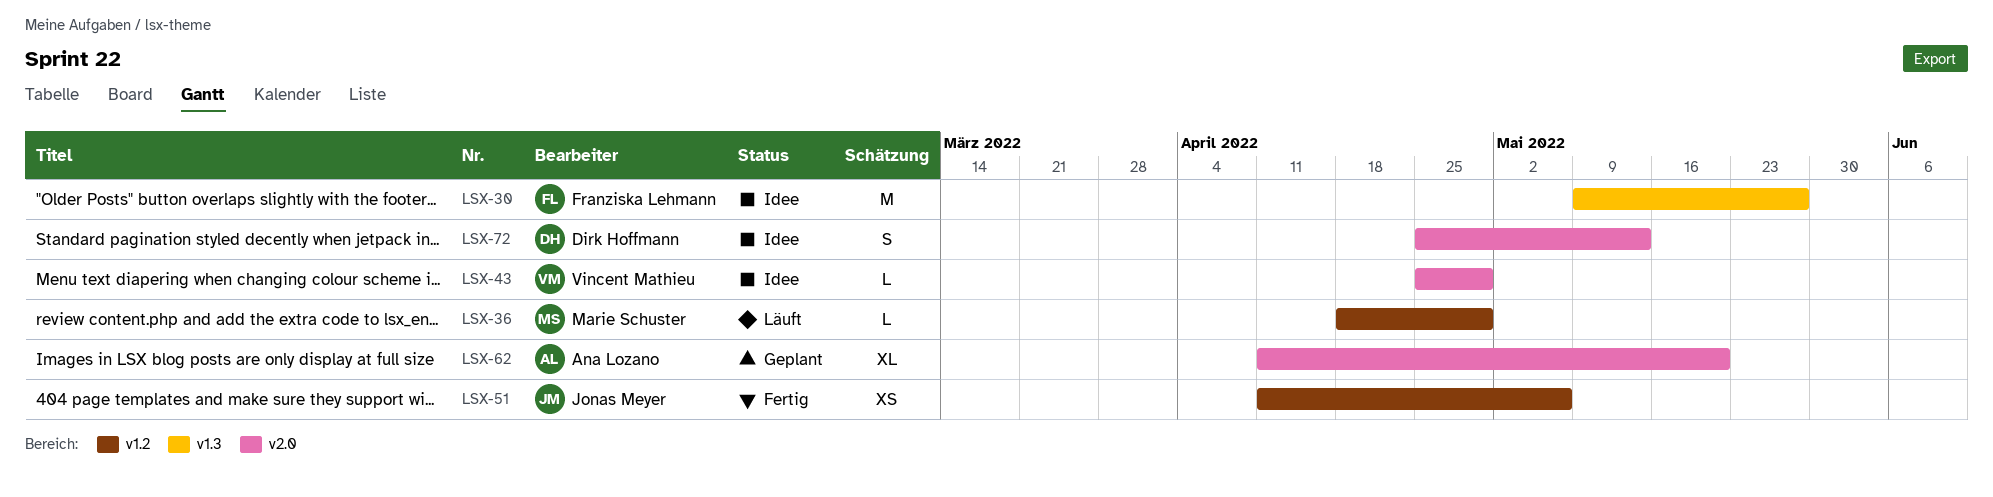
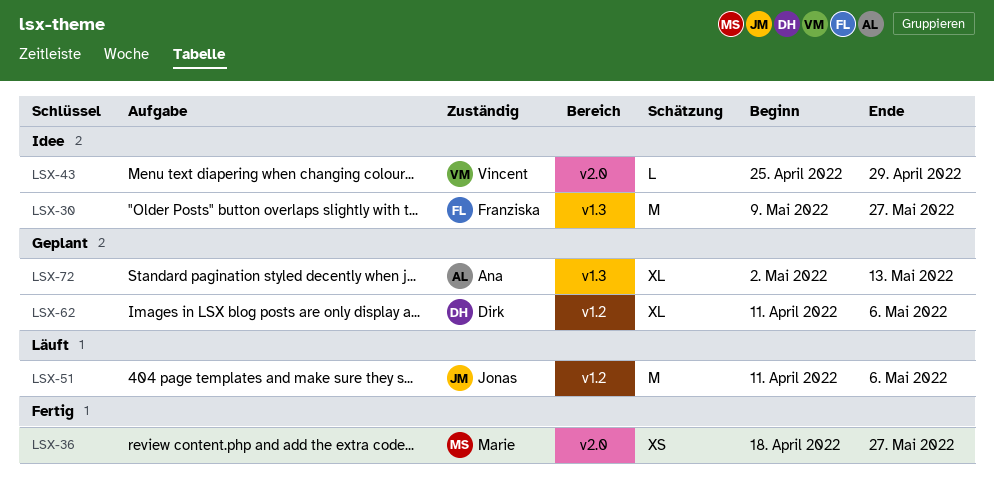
LSX-36, status: Läuft -> Fertig
LSX-36, label: v1.2 -> v2.0
LSX-36, estimate: L -> XS
LSX-36, due: Apr 29 -> May 27
LSX-51, status: Fertig -> Läuft
LSX-51, estimate: XS -> M
LSX-62, owner: Ana Lozano -> Dirk Hoffmann
LSX-62, label: v2.0 -> v1.2
LSX-62, due: May 20 -> May 6
LSX-72, status: Idee -> Geplant
LSX-72, owner: Dirk Hoffmann -> Ana Lozano
LSX-72, label: v2.0 -> v1.3
LSX-72, estimate: S -> XL
LSX-72, start: Apr 25 -> May 2

